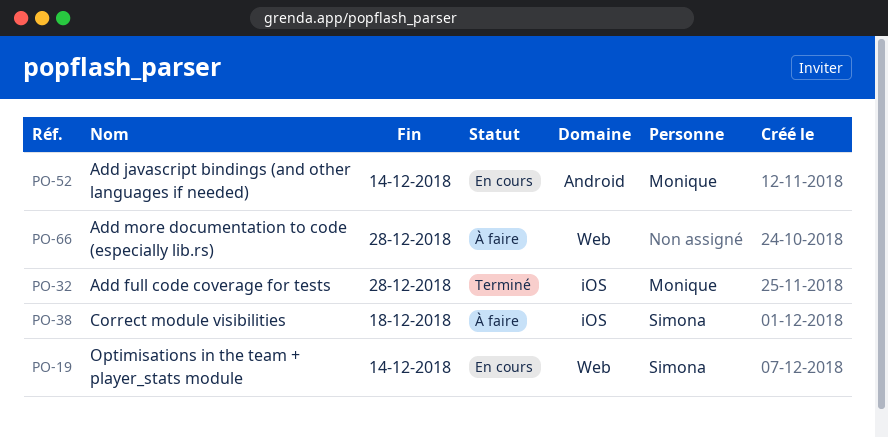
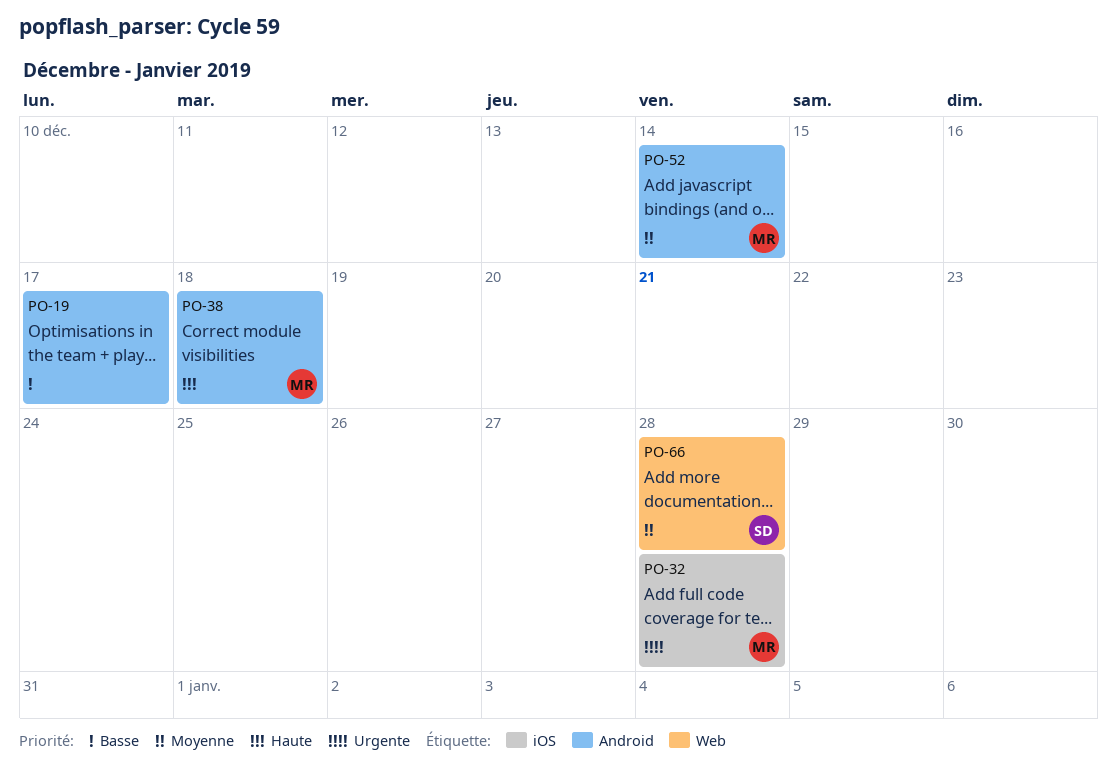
PO-19, owner: Simona -> none
PO-19, label: Web -> Android
PO-19, due: Dec 14 -> Dec 17
PO-38, owner: Simona -> Monique
PO-38, label: iOS -> Android
PO-66, owner: none -> Simona

